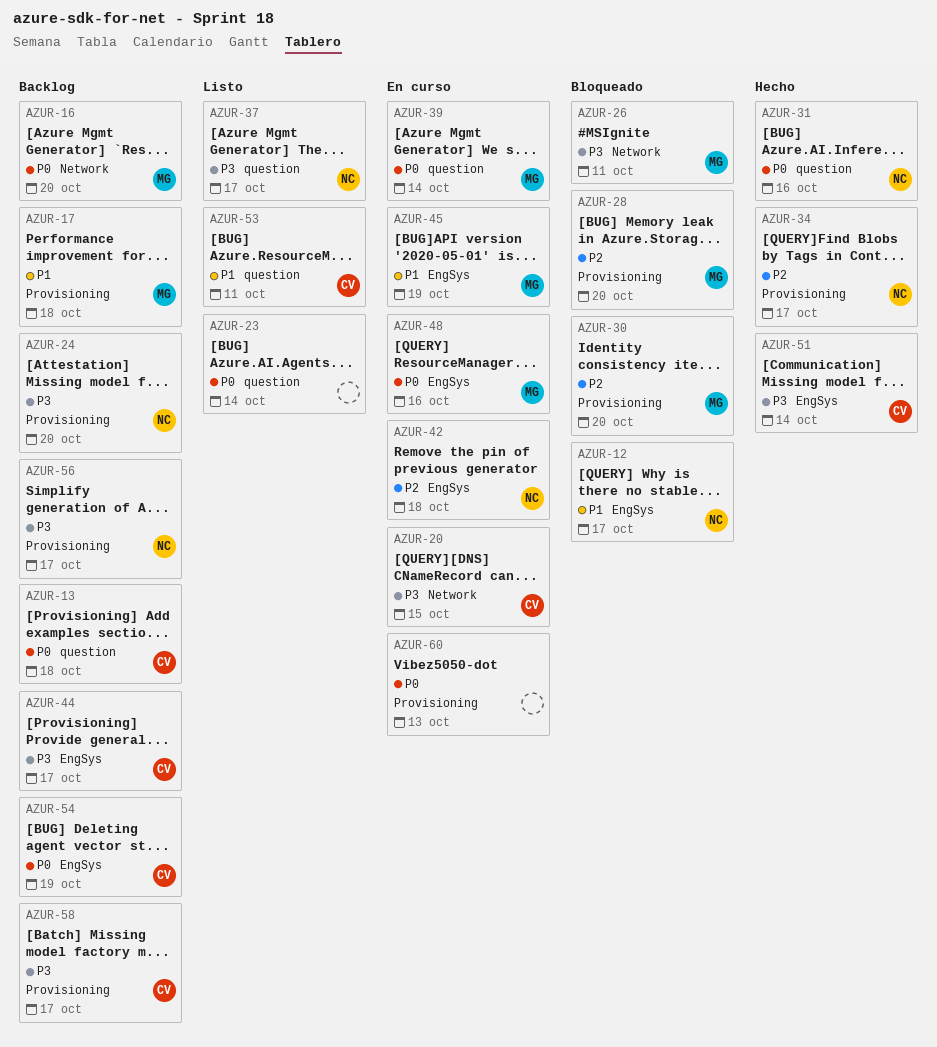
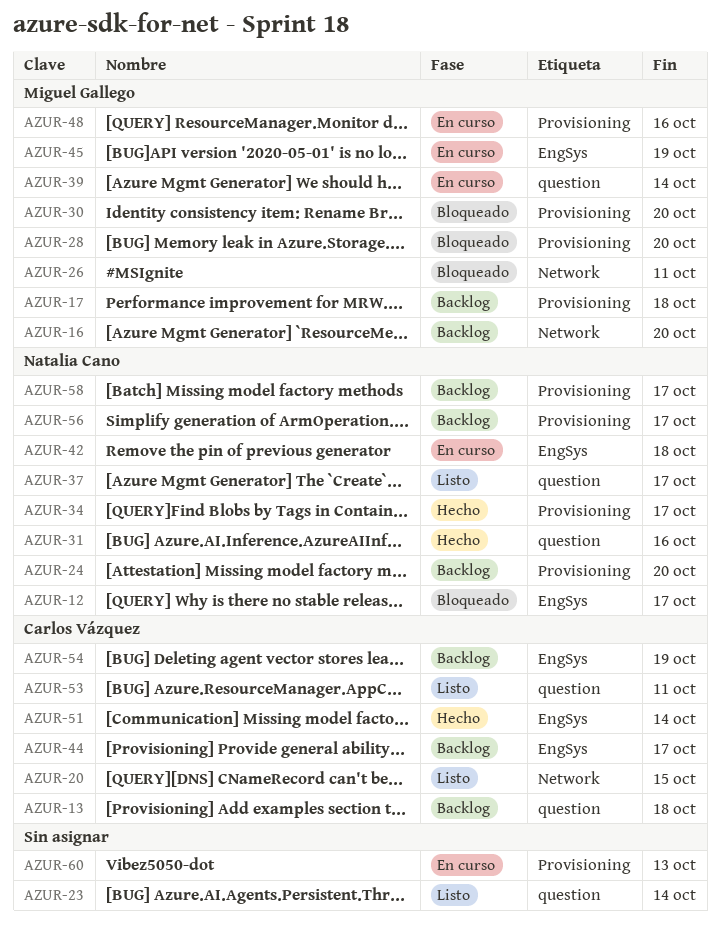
AZUR-20, status: En curso -> Listo
AZUR-48, label: EngSys -> Provisioning
AZUR-58, owner: Carlos Vázquez -> Natalia Cano

